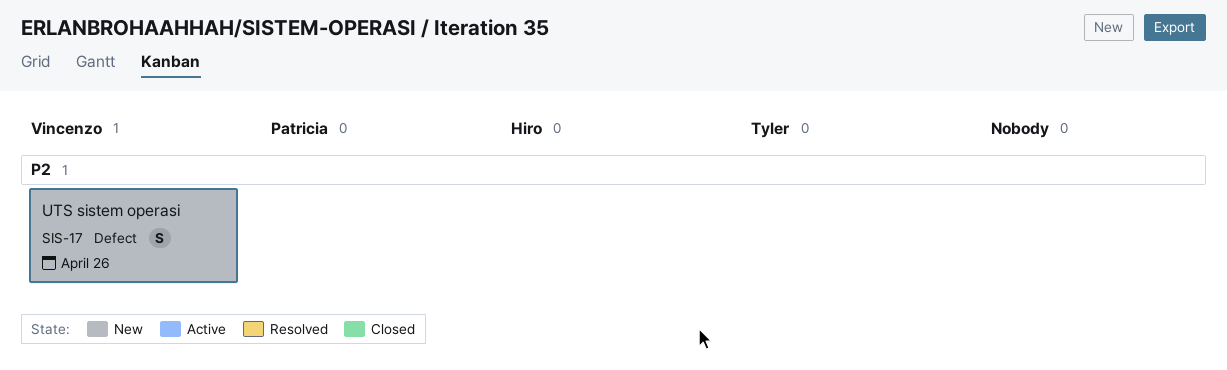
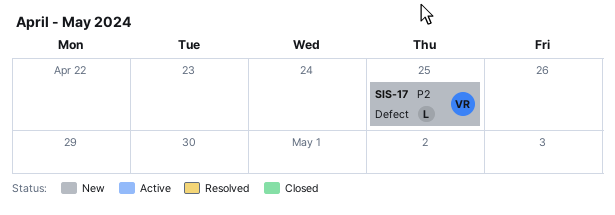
SIS-17, estimate: S -> L
SIS-17, due: Apr 26 -> Apr 25

